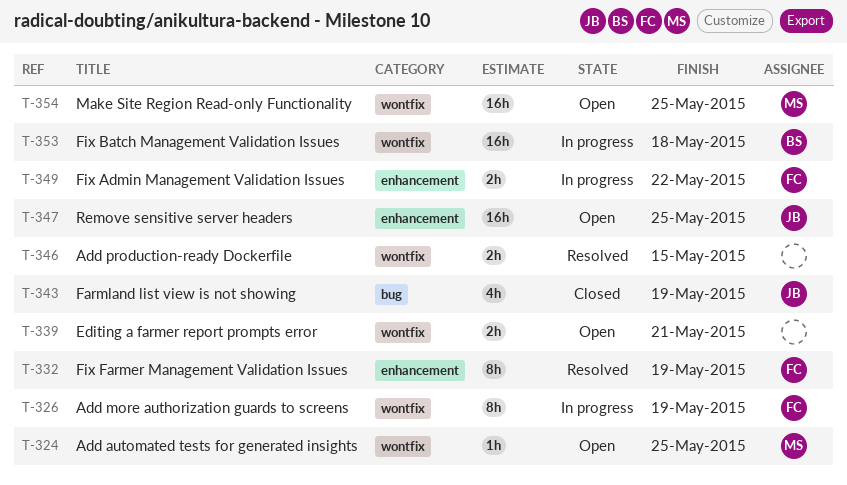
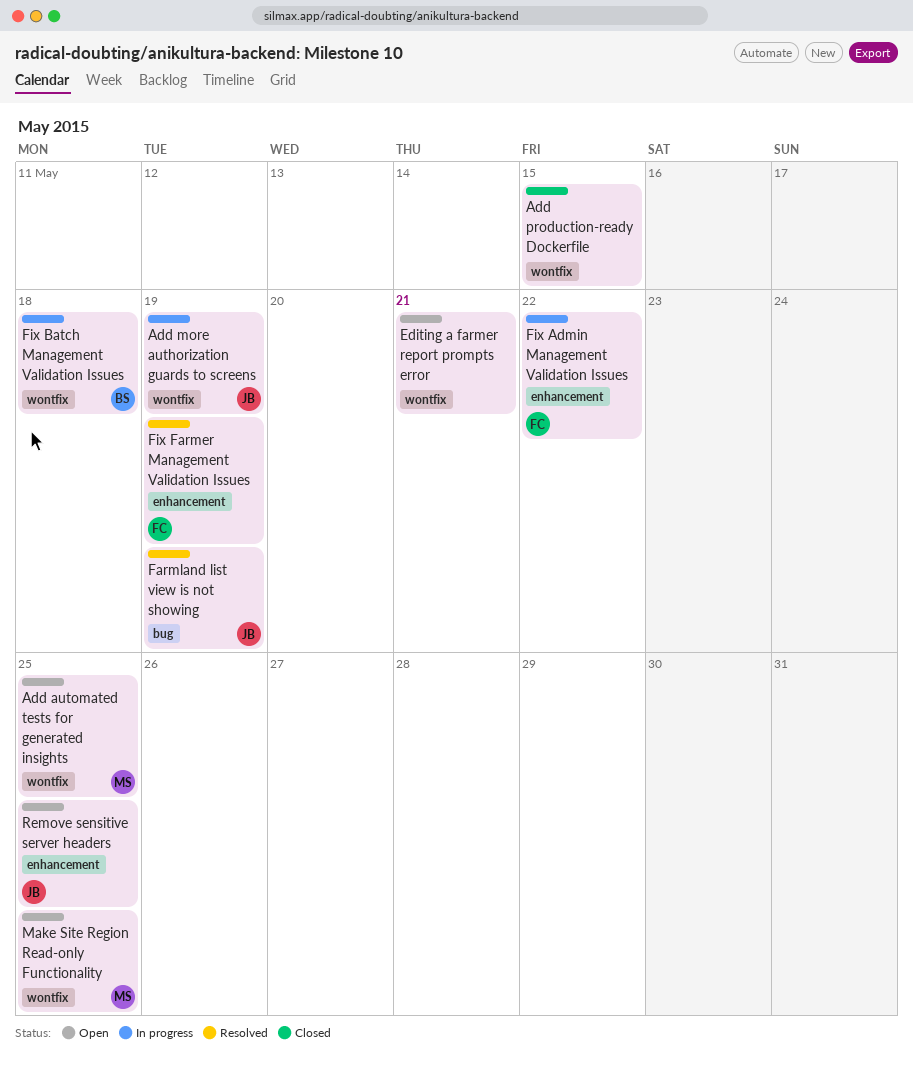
Add more authorization guards to screens, owner: FC -> JB
Add production-ready Dockerfile, status: Resolved -> Closed
Farmland list view is not showing, status: Closed -> Resolved

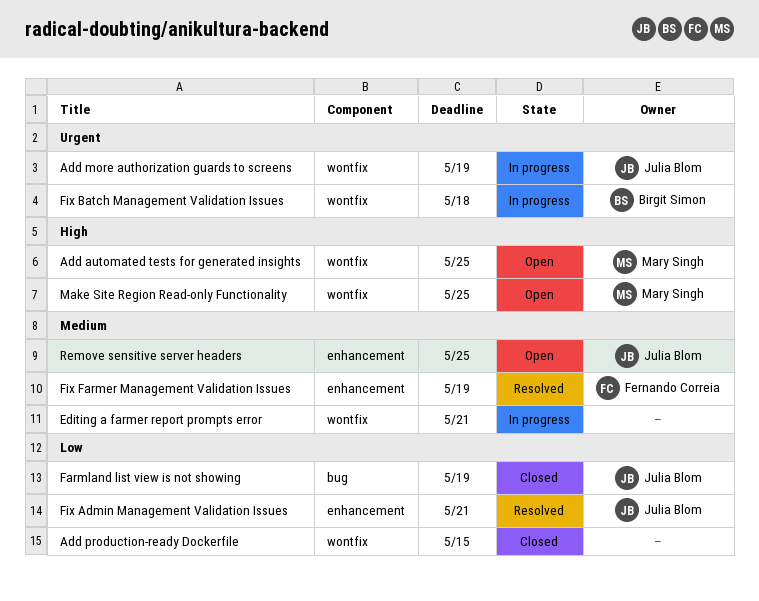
Editing a farmer report prompts error, status: Open -> In progress
Farmland list view is not showing, status: Resolved -> Closed
Fix Admin Management Validation Issues, status: In progress -> Resolved
Fix Admin Management Validation Issues, owner: Fernando Correia -> Julia Blom
Fix Admin Management Validation Issues, due: May 22 -> May 21

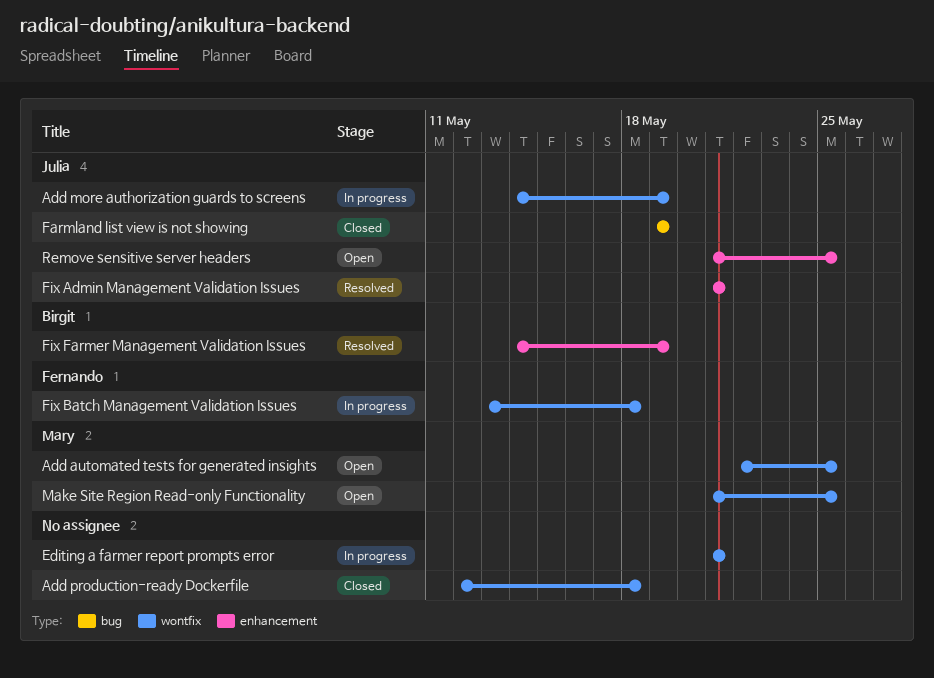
Add production-ready Dockerfile, due: May 15 -> May 18
Fix Batch Management Validation Issues, owner: Birgit Simon -> Fernando Correia
Fix Farmer Management Validation Issues, owner: Fernando Correia -> Birgit Simon

